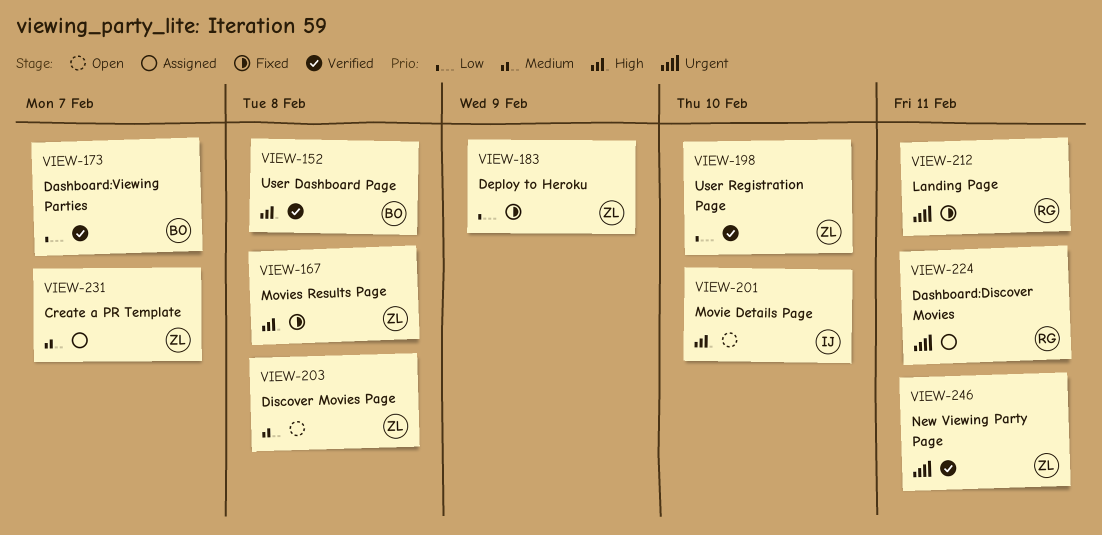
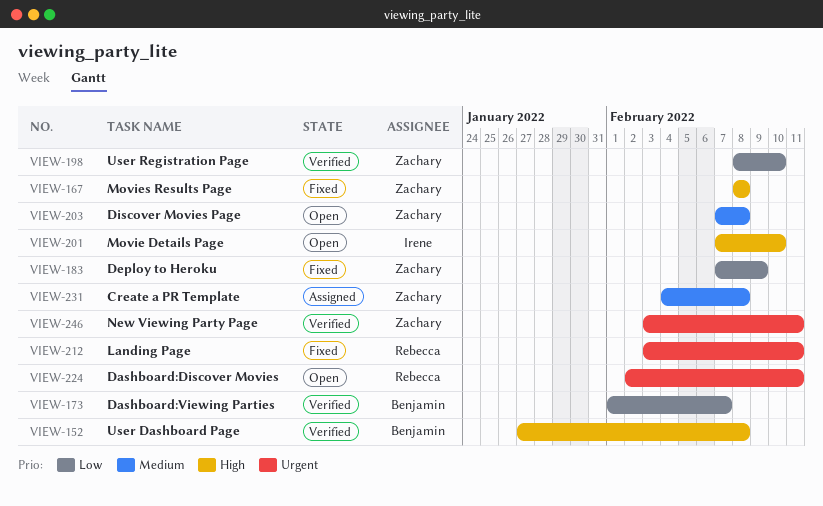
VIEW-224, status: Assigned -> Open
VIEW-231, due: Feb 7 -> Feb 8

